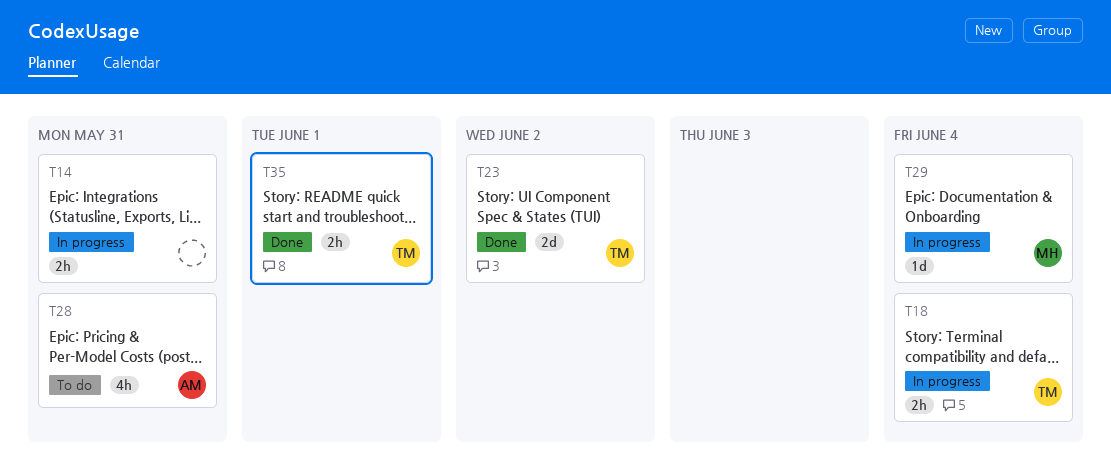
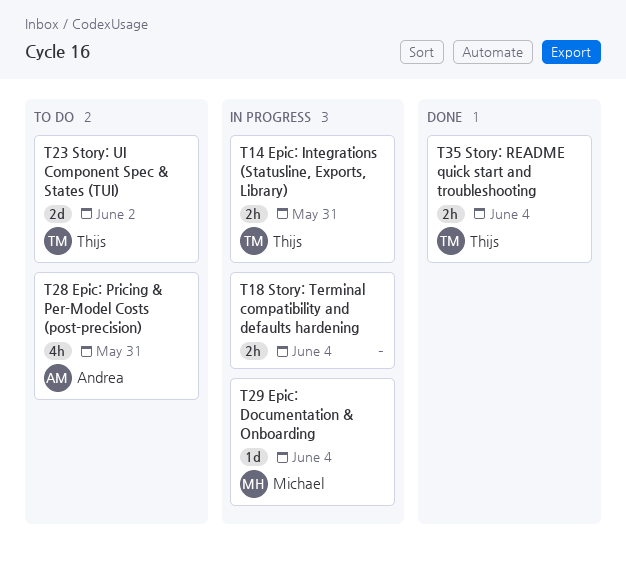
T14, owner: none -> Thijs
T18, owner: Thijs -> none
T23, status: Done -> To do
T35, due: Jun 1 -> Jun 4

